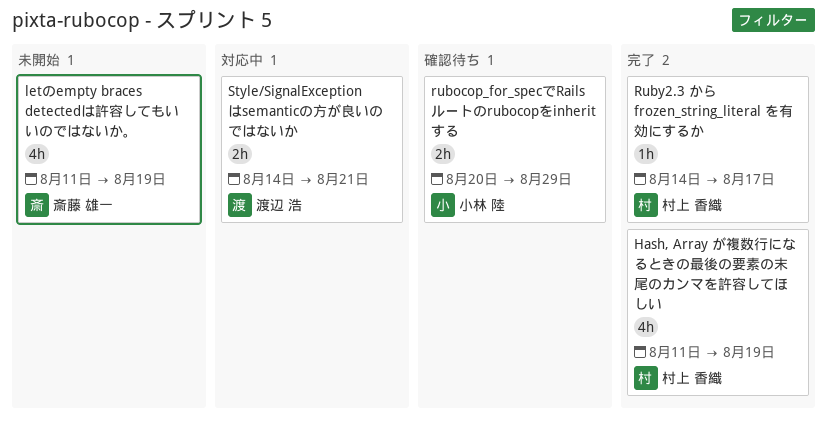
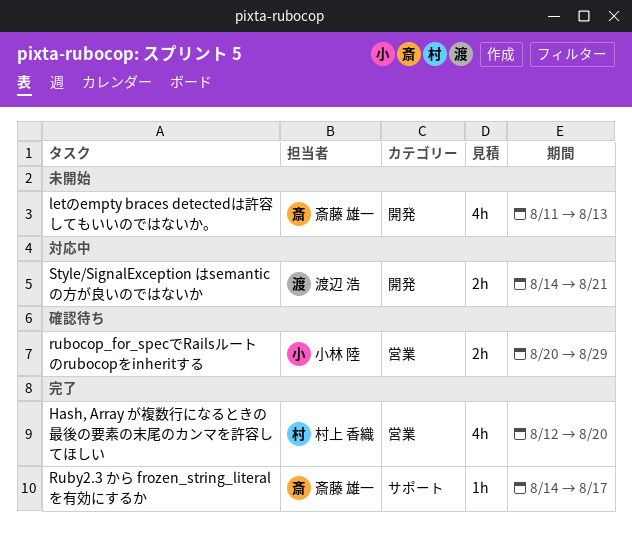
Hash, Array が複数行になるときの最後の要素の末尾のカンマを許容してほしい, start: Aug 11 -> Aug 12
Hash, Array が複数行になるときの最後の要素の末尾のカンマを許容してほしい, due: Aug 19 -> Aug 20
letのempty braces detectedは許容してもいいのではないか。, due: Aug 19 -> Aug 13
Ruby2.3 から frozen_string_literal を有効にするか, owner: 村上 香織 -> 斎藤 雄一

